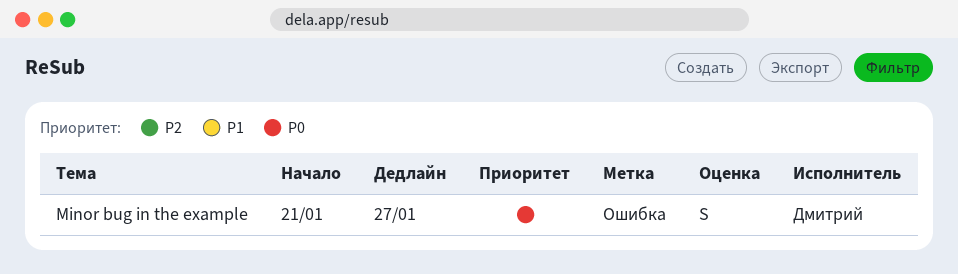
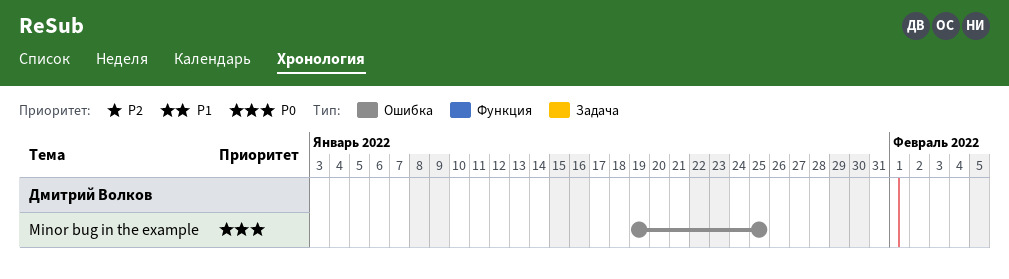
Minor bug in the example, start: Jan 21 -> Jan 19
Minor bug in the example, due: Jan 27 -> Jan 25

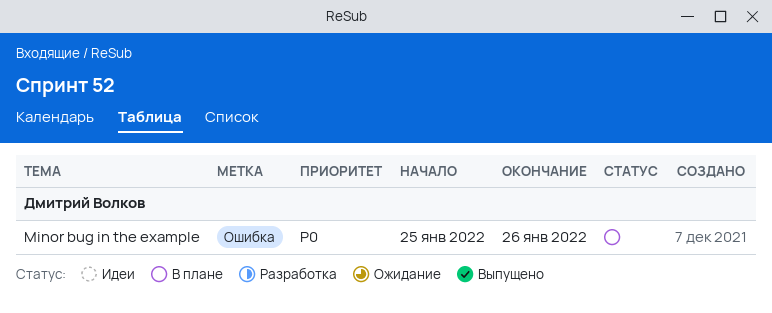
Minor bug in the example, start: Jan 19 -> Jan 25
Minor bug in the example, due: Jan 25 -> Jan 26

